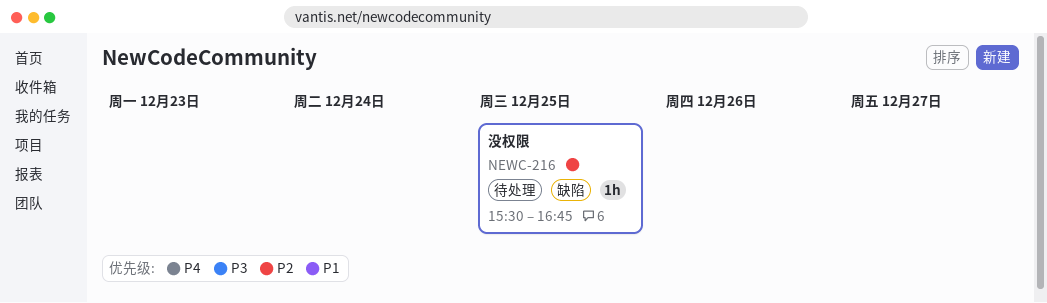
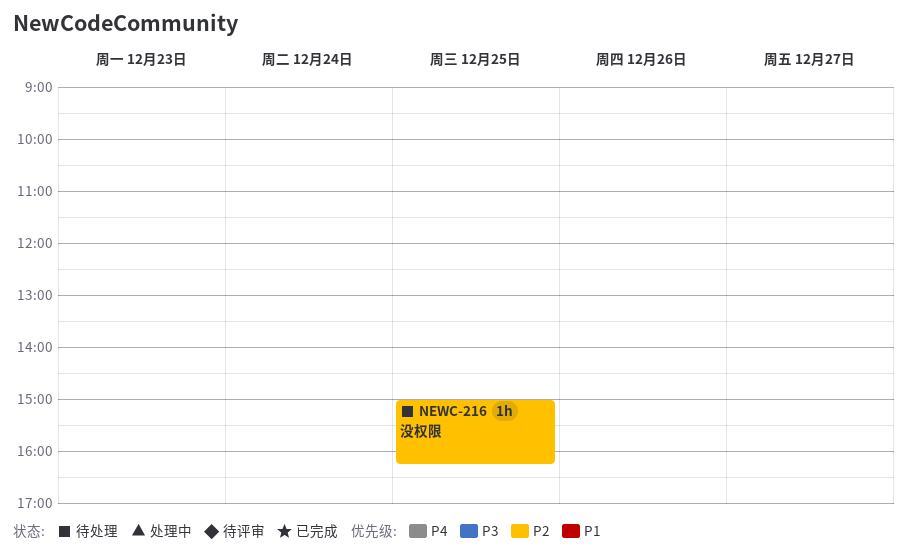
NEWC-216, begins: 15:30 -> 15:00
NEWC-216, ends: 16:45 -> 16:15

